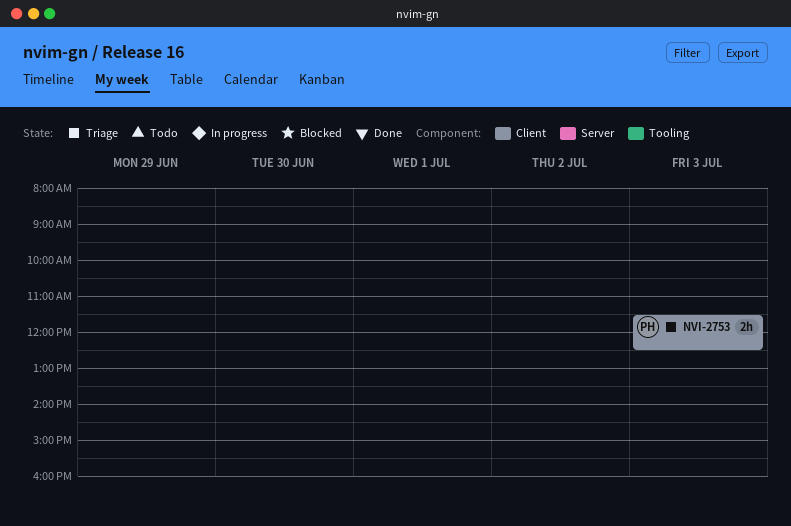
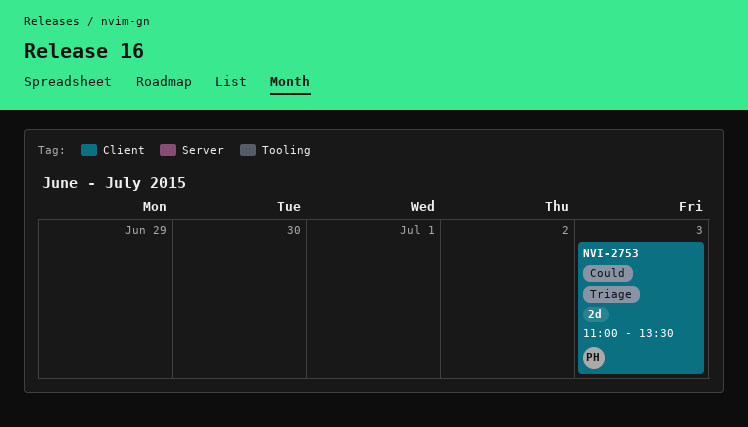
NVI-2753, estimate: 2h -> 2d
NVI-2753, begins: 11:30 -> 11:00
NVI-2753, ends: 12:30 -> 13:30

